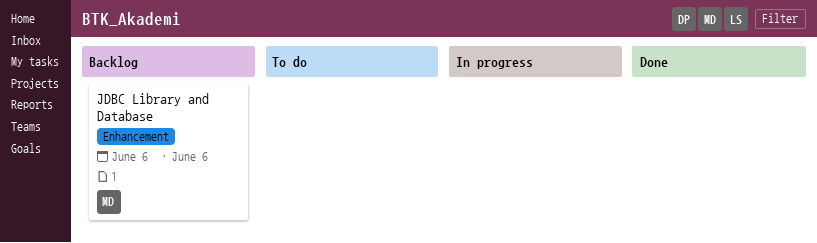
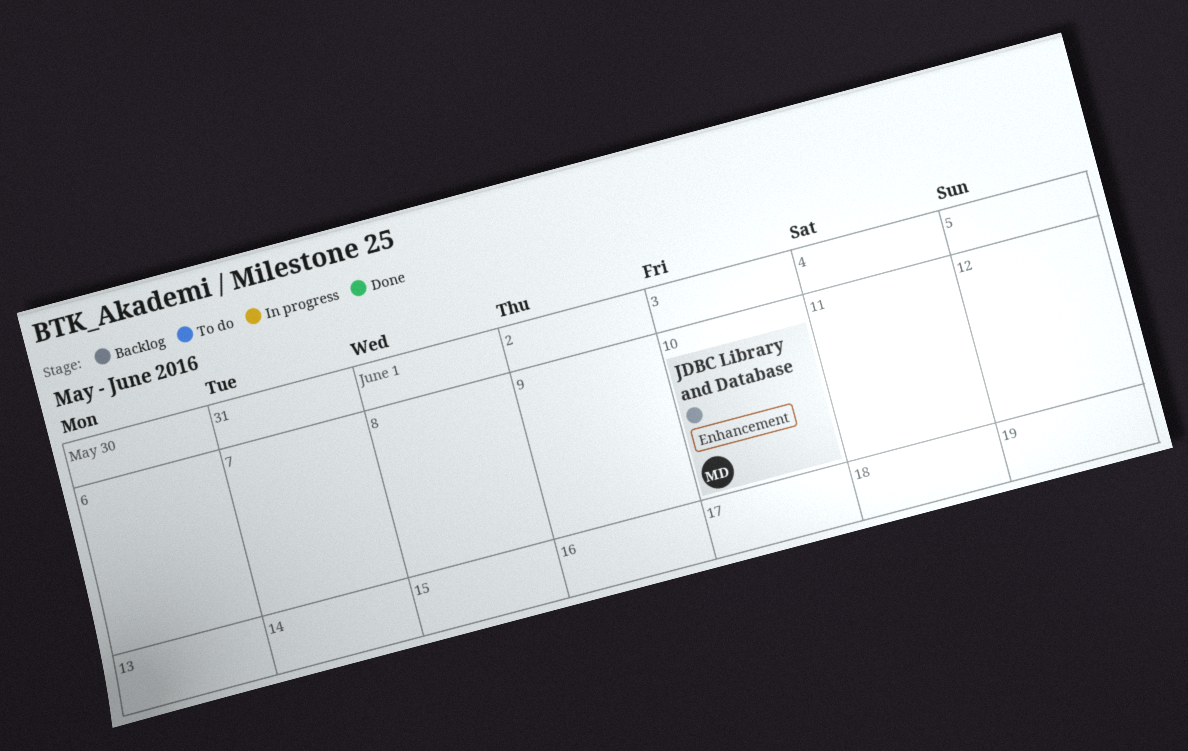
JDBC Library and Database, due: Jun 6 -> Jun 10

